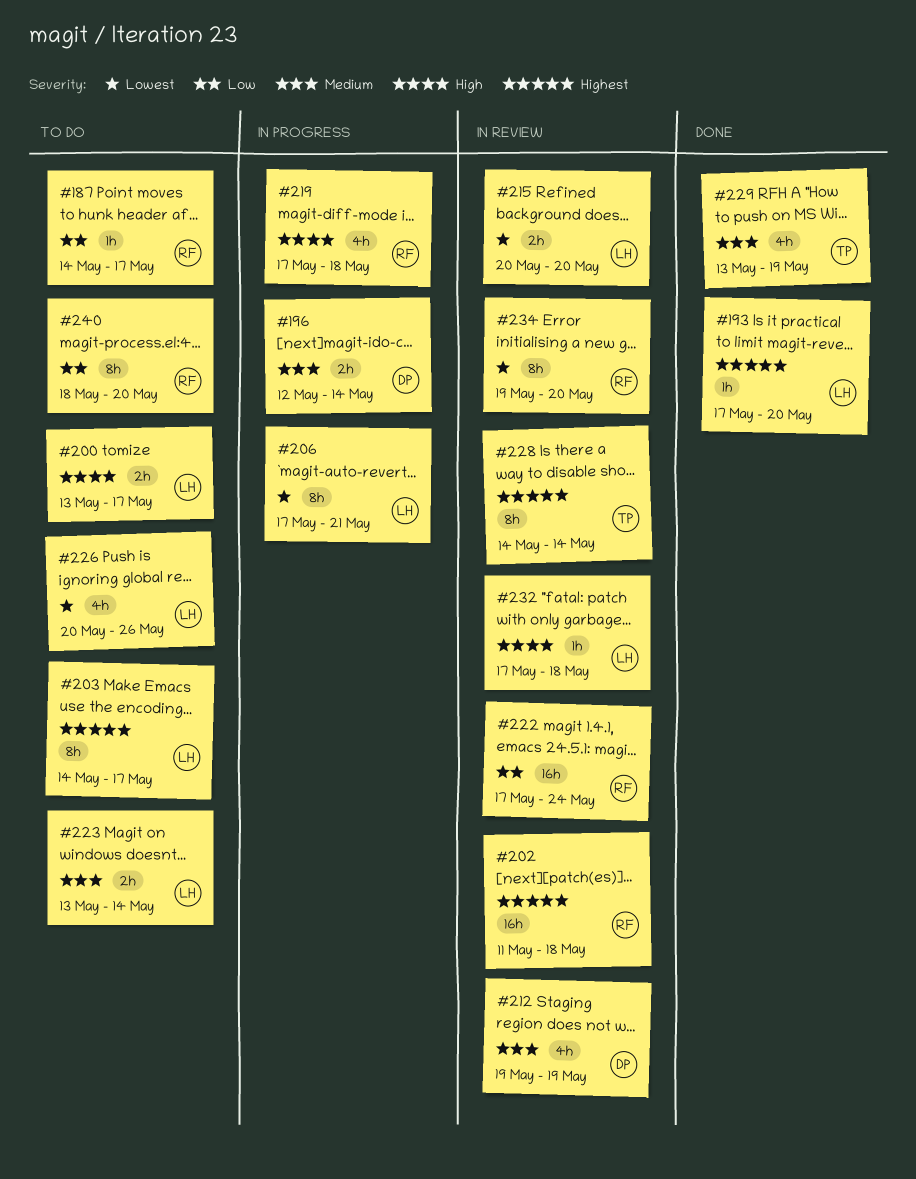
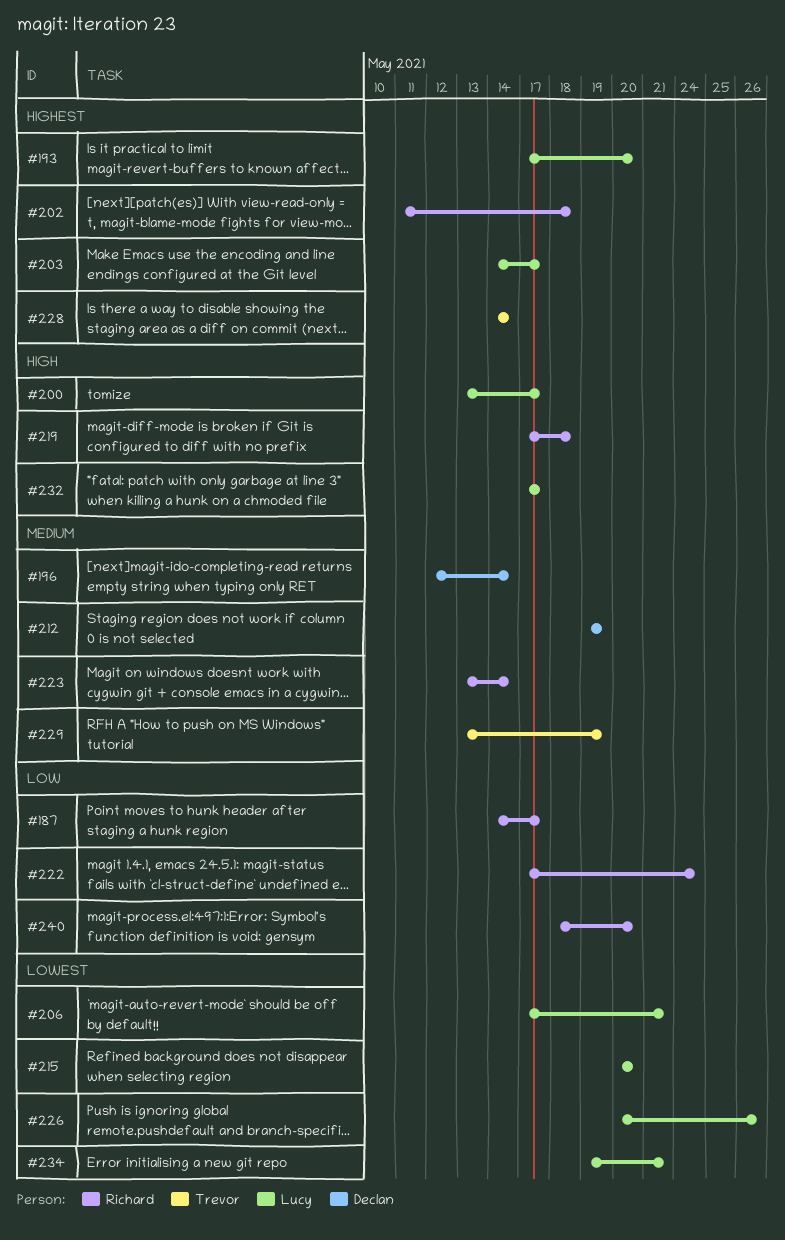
#223, owner: Lucy -> Richard
#232, due: May 18 -> May 17
#234, owner: Richard -> Lucy
#234, due: May 20 -> May 21

